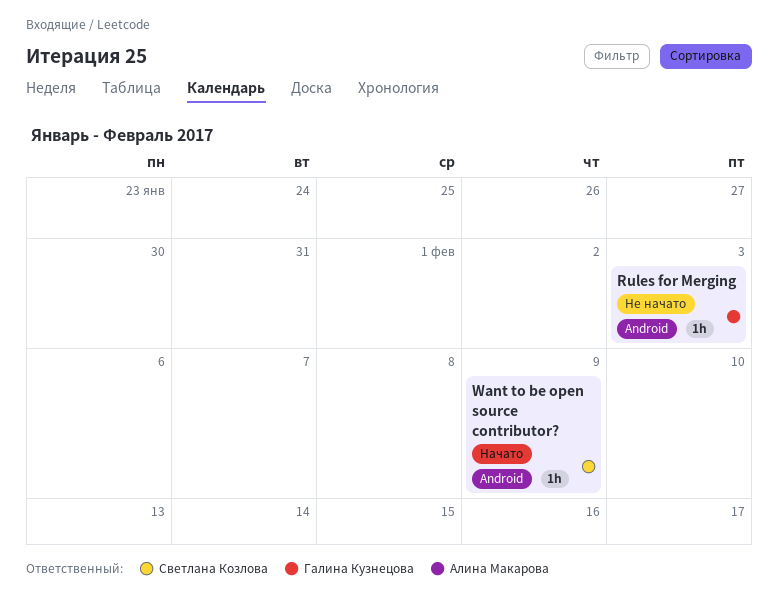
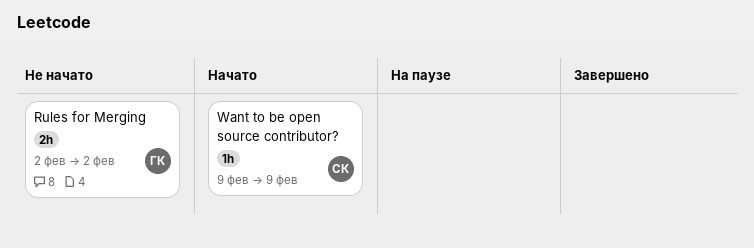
Rules for Merging, estimate: 1h -> 2h
Rules for Merging, due: Feb 3 -> Feb 2

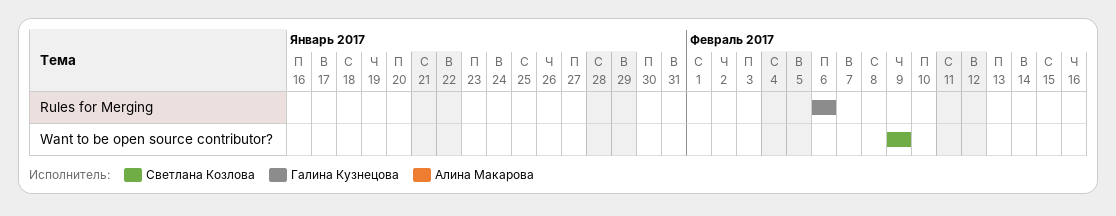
Rules for Merging, start: Feb 2 -> Feb 6
Rules for Merging, due: Feb 2 -> Feb 6

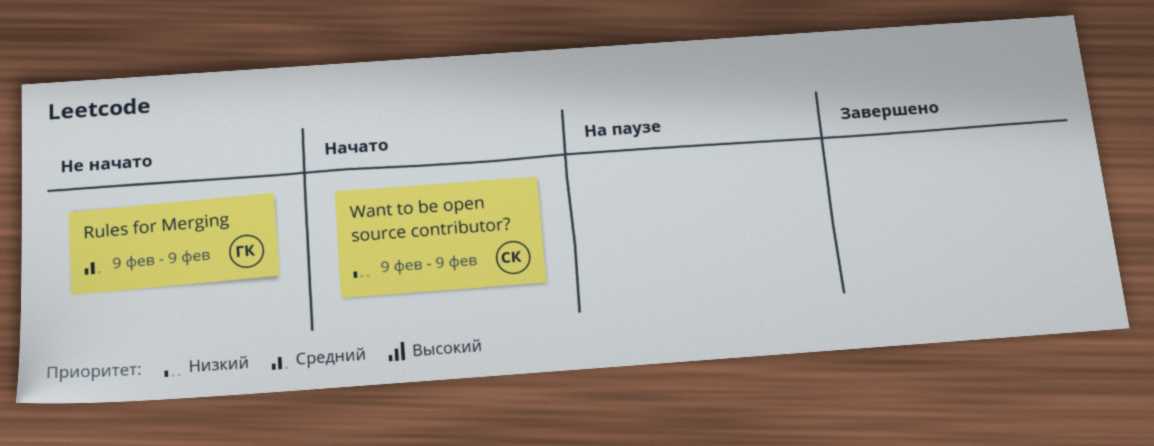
Rules for Merging, start: Feb 6 -> Feb 9
Rules for Merging, due: Feb 6 -> Feb 9

